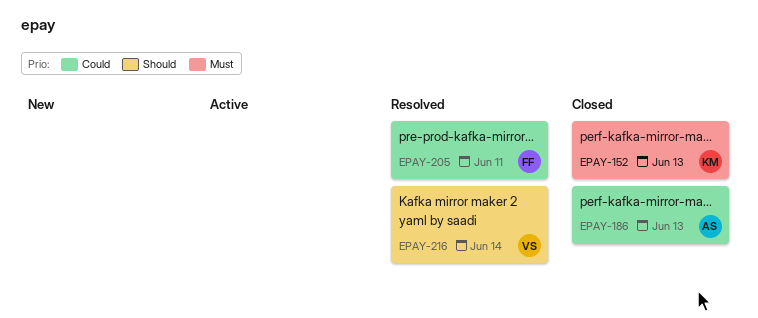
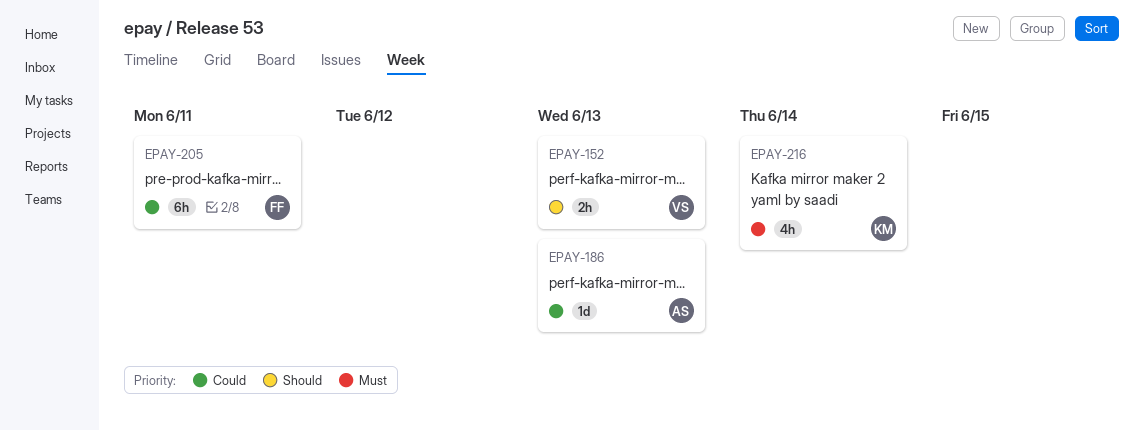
EPAY-152, owner: KM -> VS
EPAY-152, priority: Must -> Should
EPAY-216, owner: VS -> KM
EPAY-216, priority: Should -> Must

